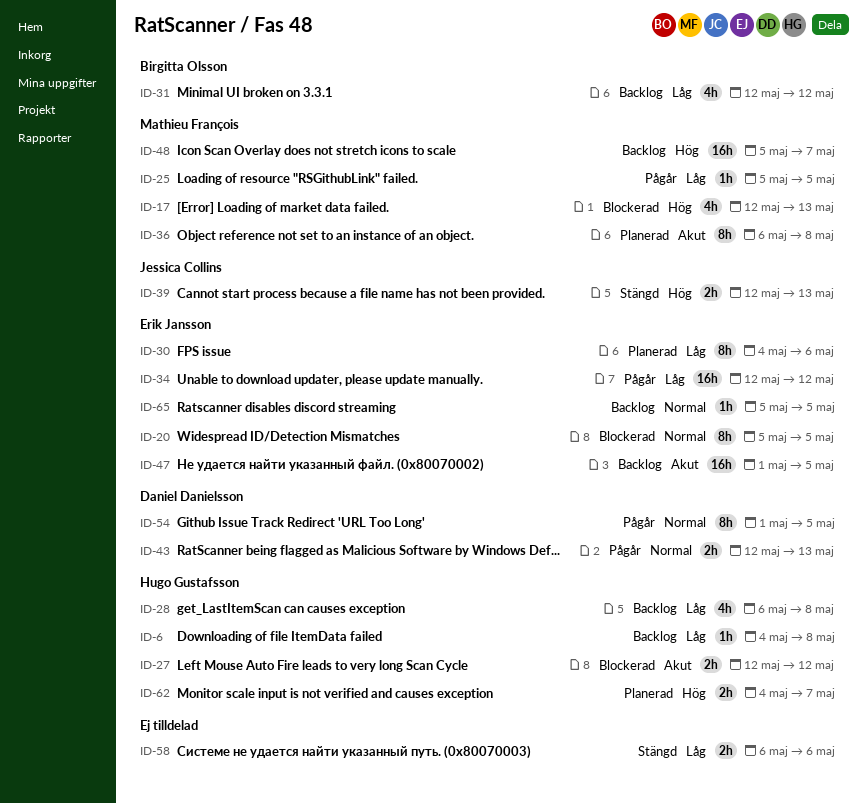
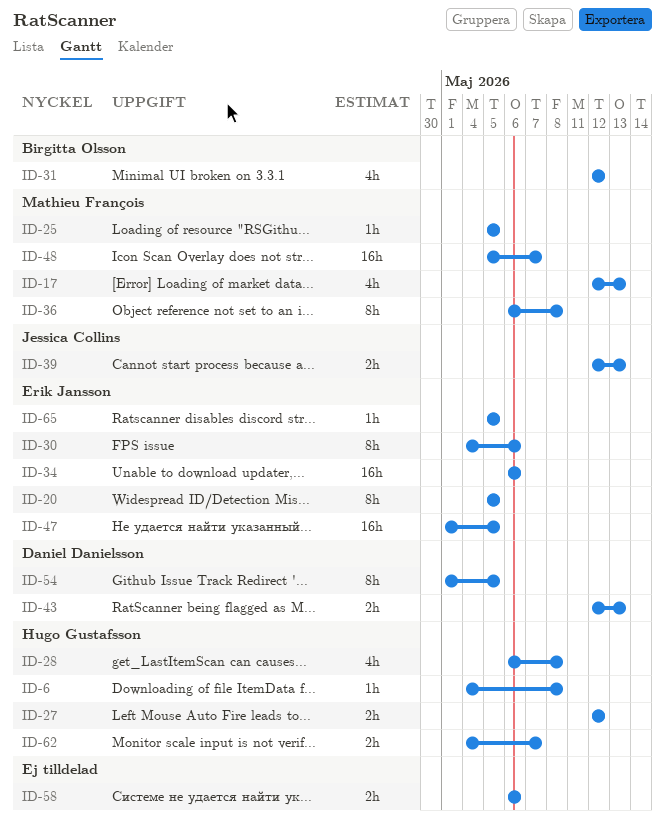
ID-34, start: May 12 -> May 6
ID-34, due: May 12 -> May 6

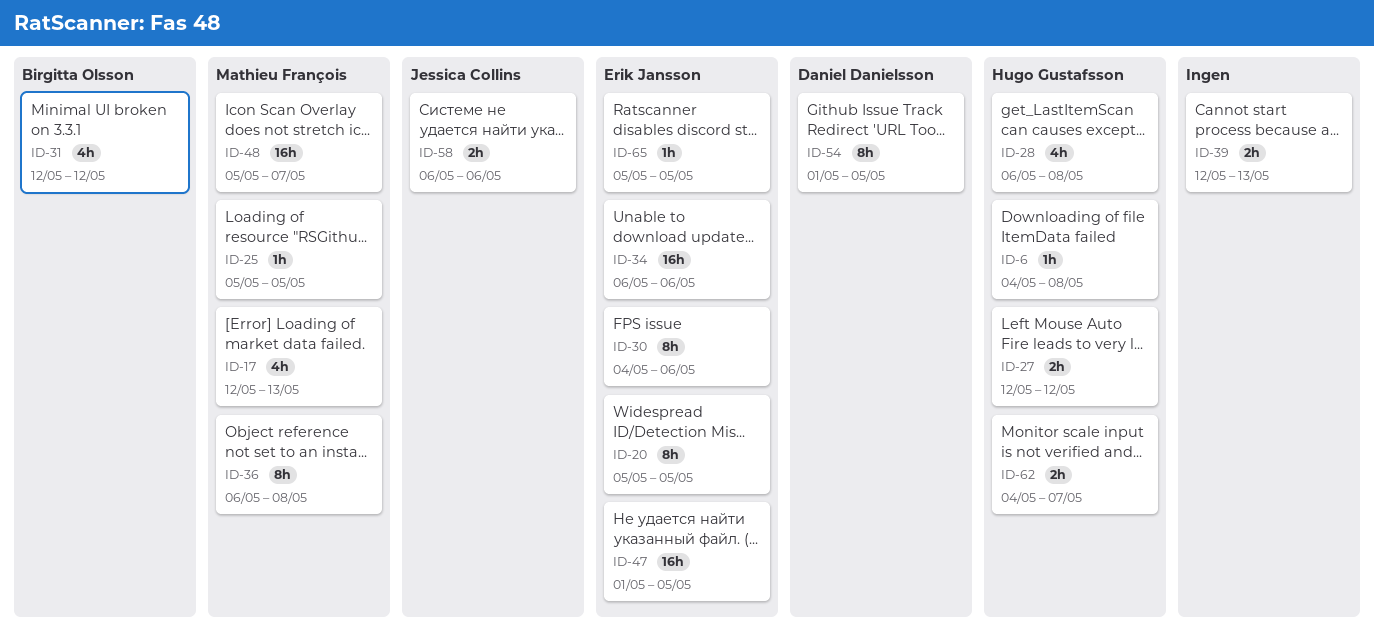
ID-39, owner: Jessica Collins -> none
ID-43: present -> none
ID-58, owner: none -> Jessica Collins

